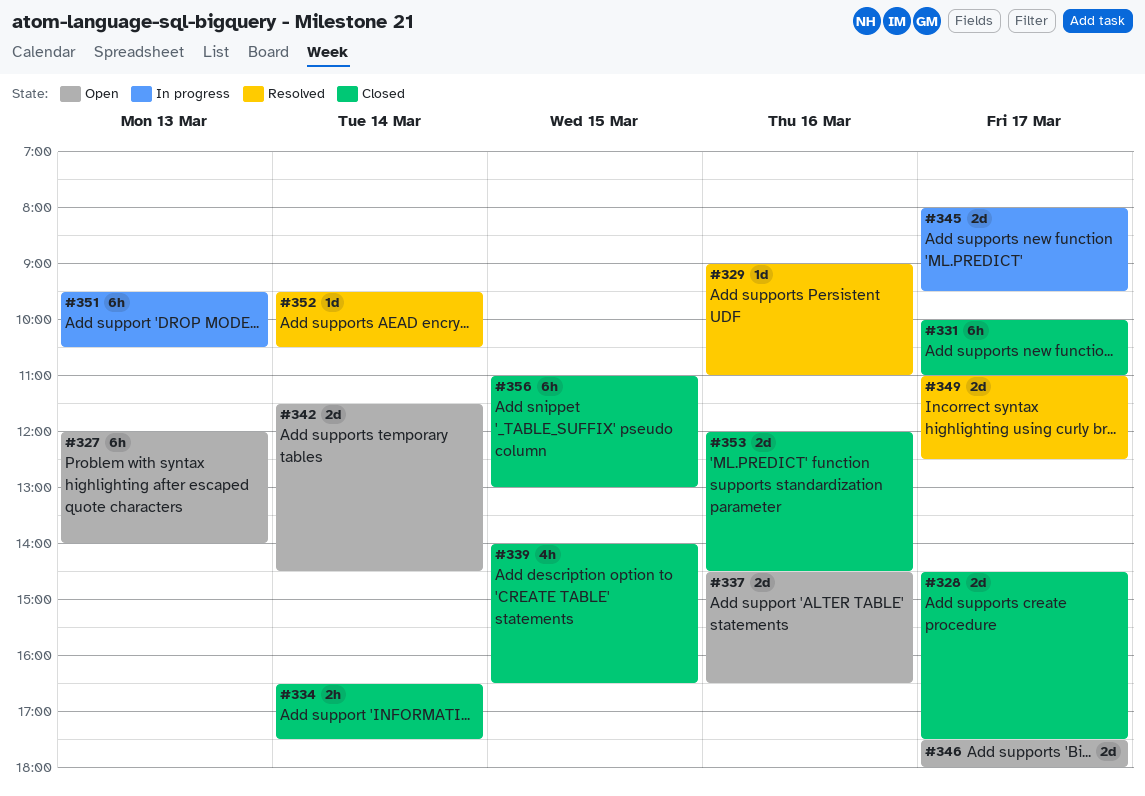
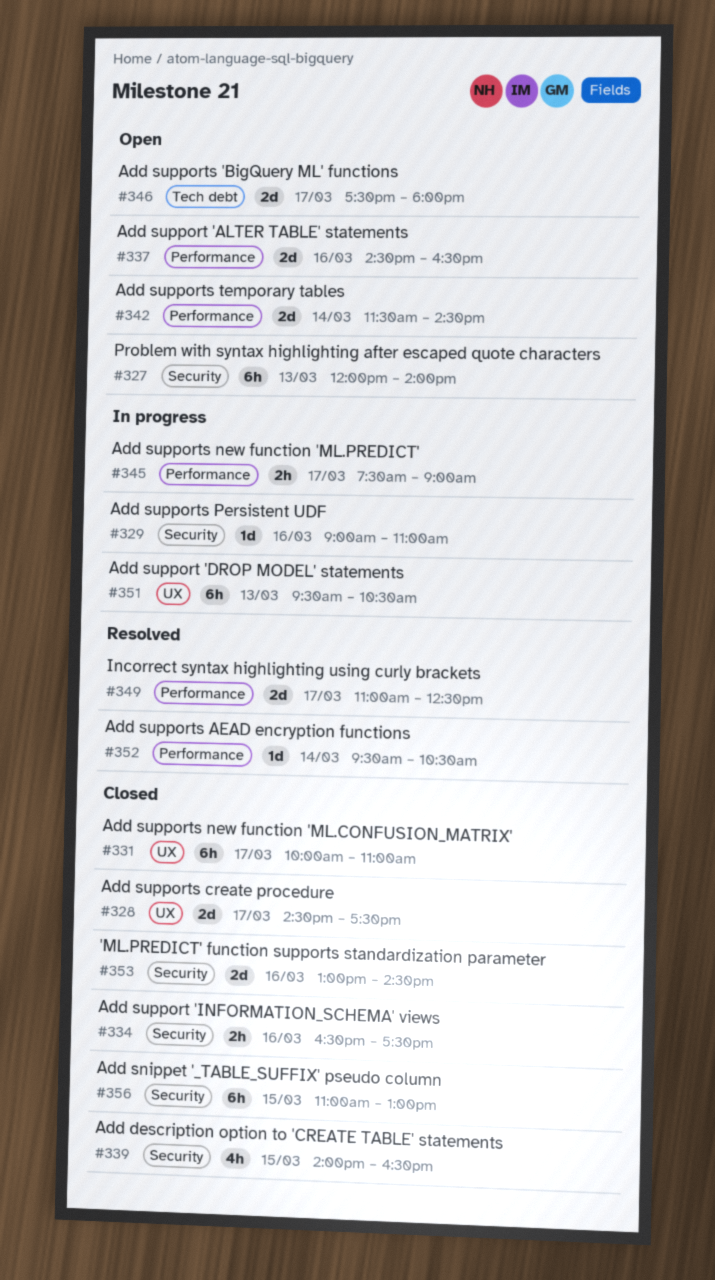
#329, status: Resolved -> In progress
#334, day: Mar 14 -> Mar 16
#345, estimate: 2d -> 2h
#345, begins: 08:00 -> 07:30
#345, ends: 09:30 -> 09:00
#353, begins: 12:00 -> 13:00

